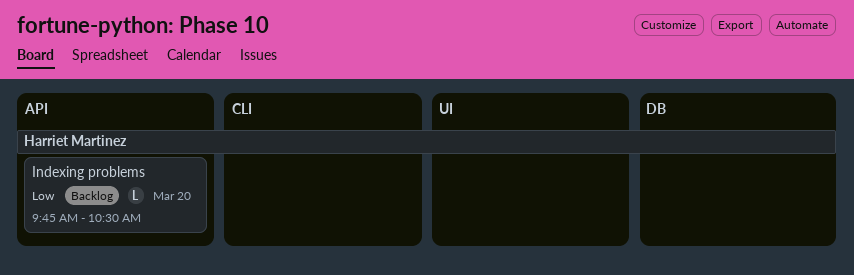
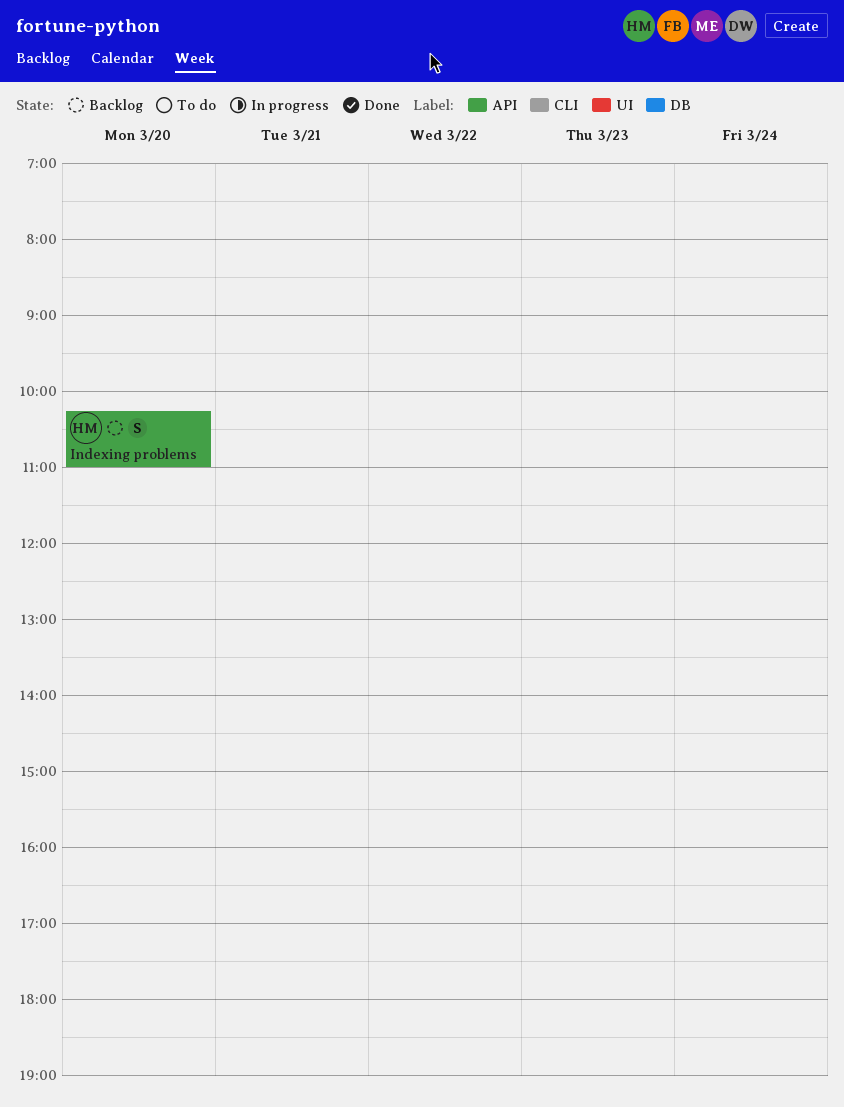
Indexing problems, estimate: L -> S
Indexing problems, begins: 09:45 -> 10:15
Indexing problems, ends: 10:30 -> 11:00

